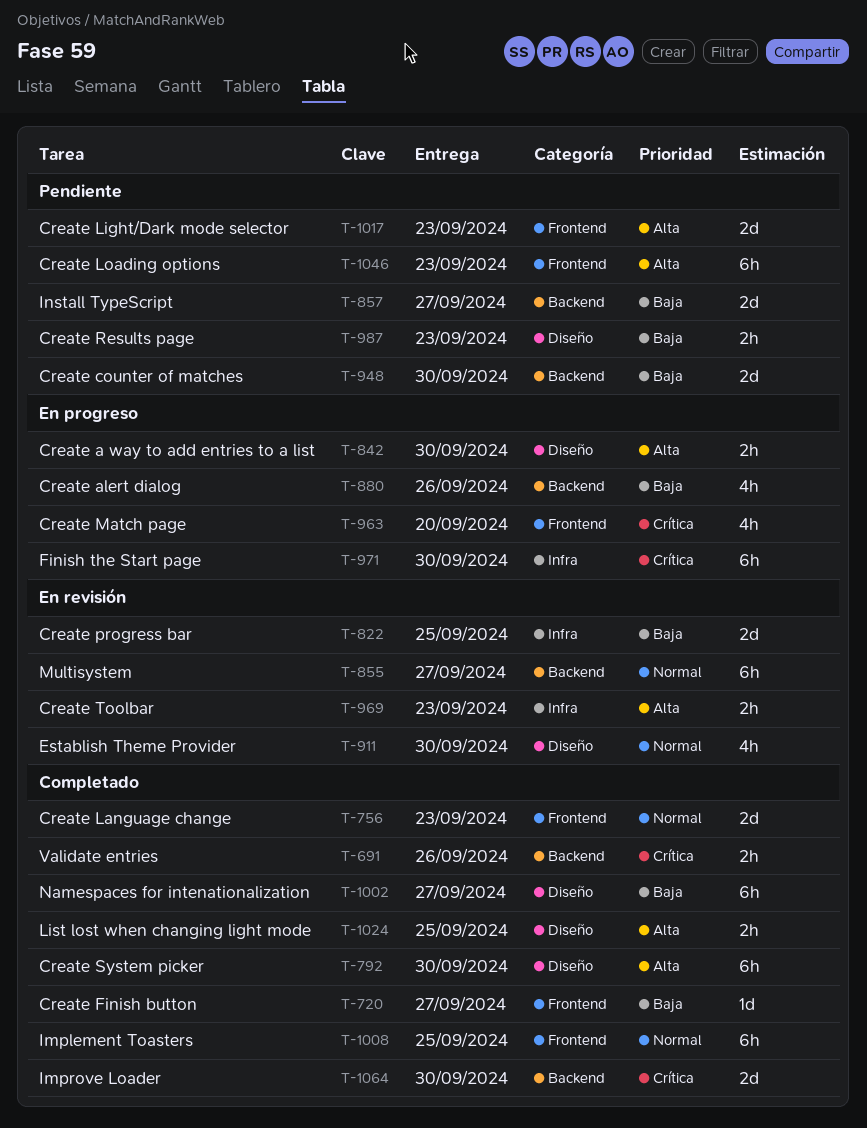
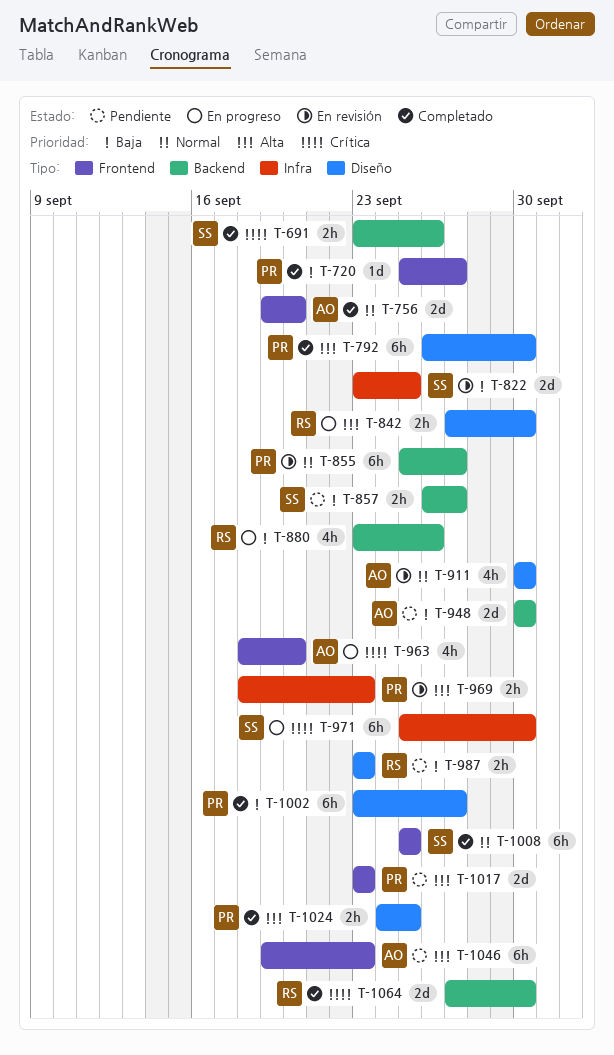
T-756, due: Sep 23 -> Sep 20
T-857, estimate: 2d -> 2h

